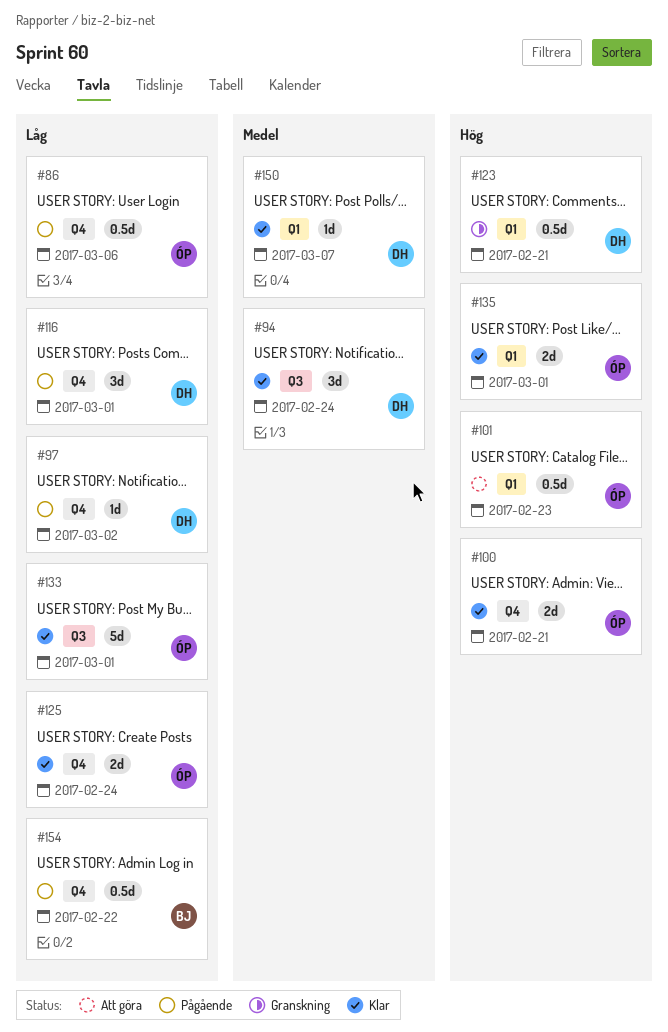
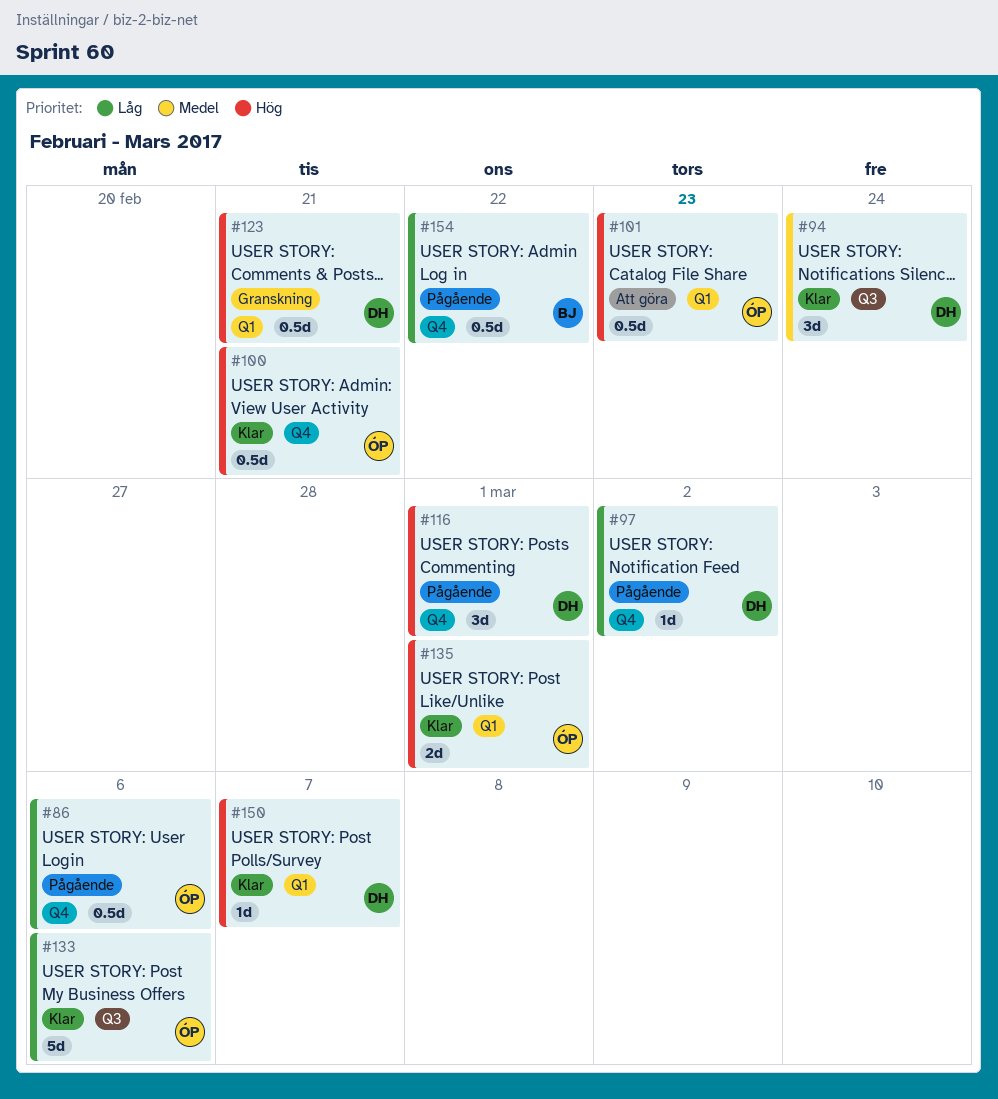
#100, estimate: 2d -> 0.5d
#116, priority: Låg -> Hög
#125: present -> none
#133, due: Mar 1 -> Mar 6
#150, priority: Medel -> Hög

